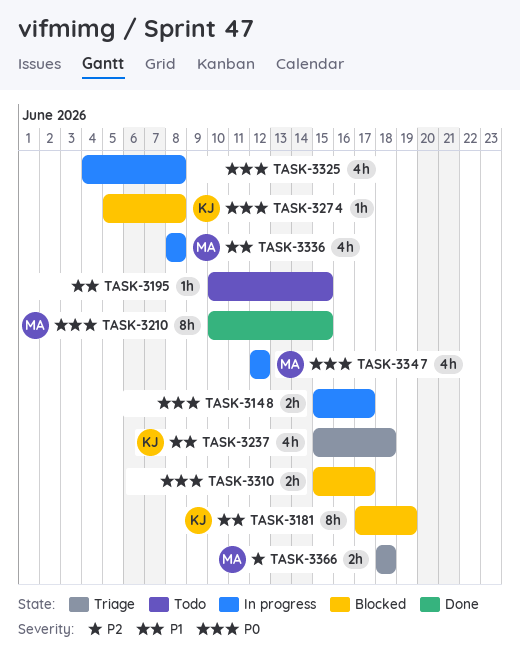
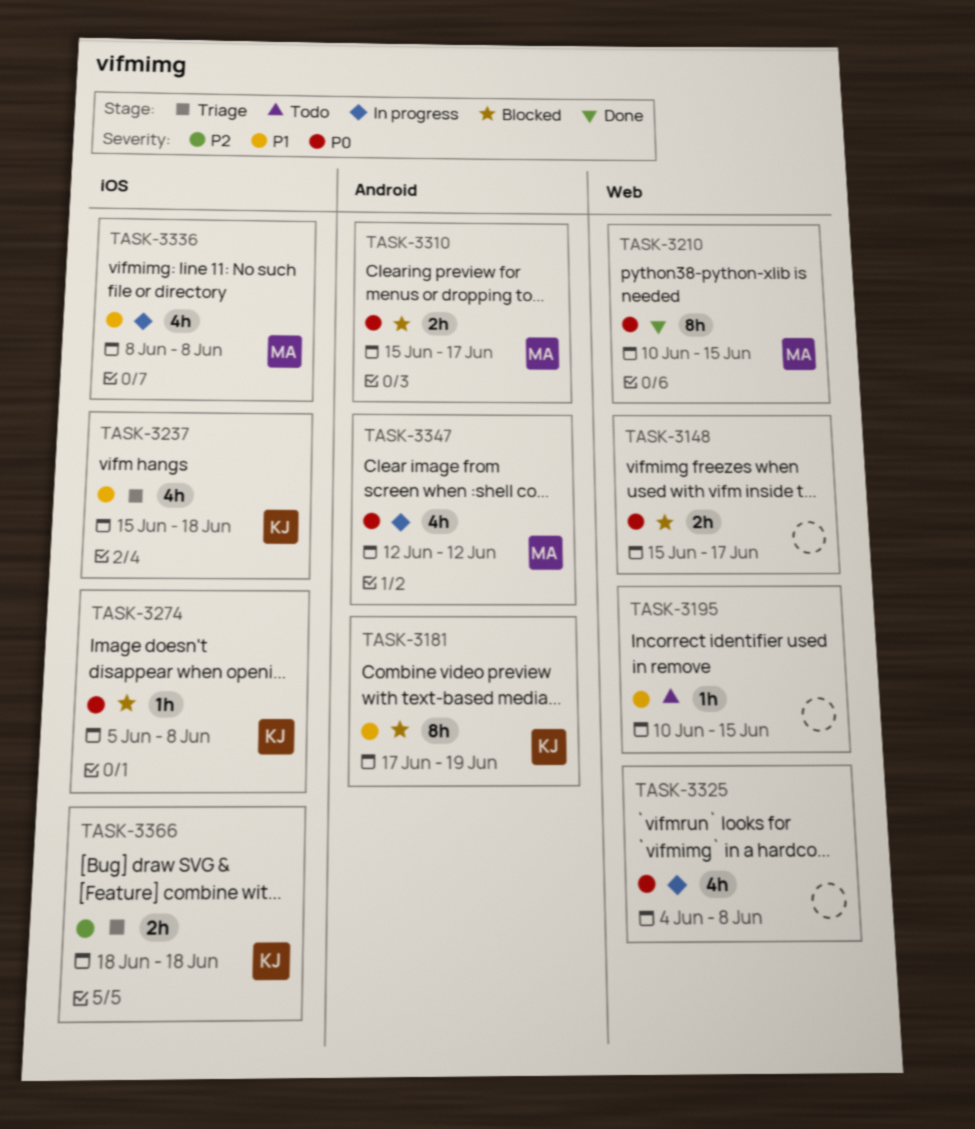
TASK-3148, status: In progress -> Blocked
TASK-3310, owner: none -> MA
TASK-3366, owner: MA -> KJ

